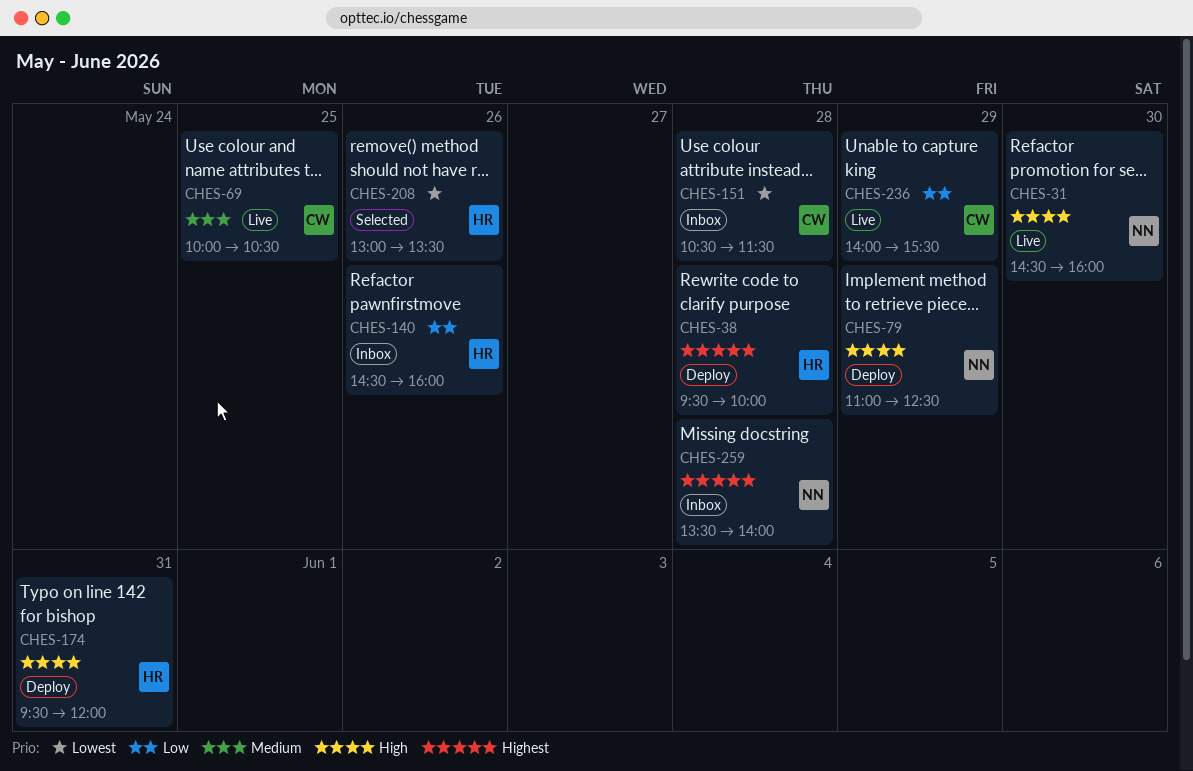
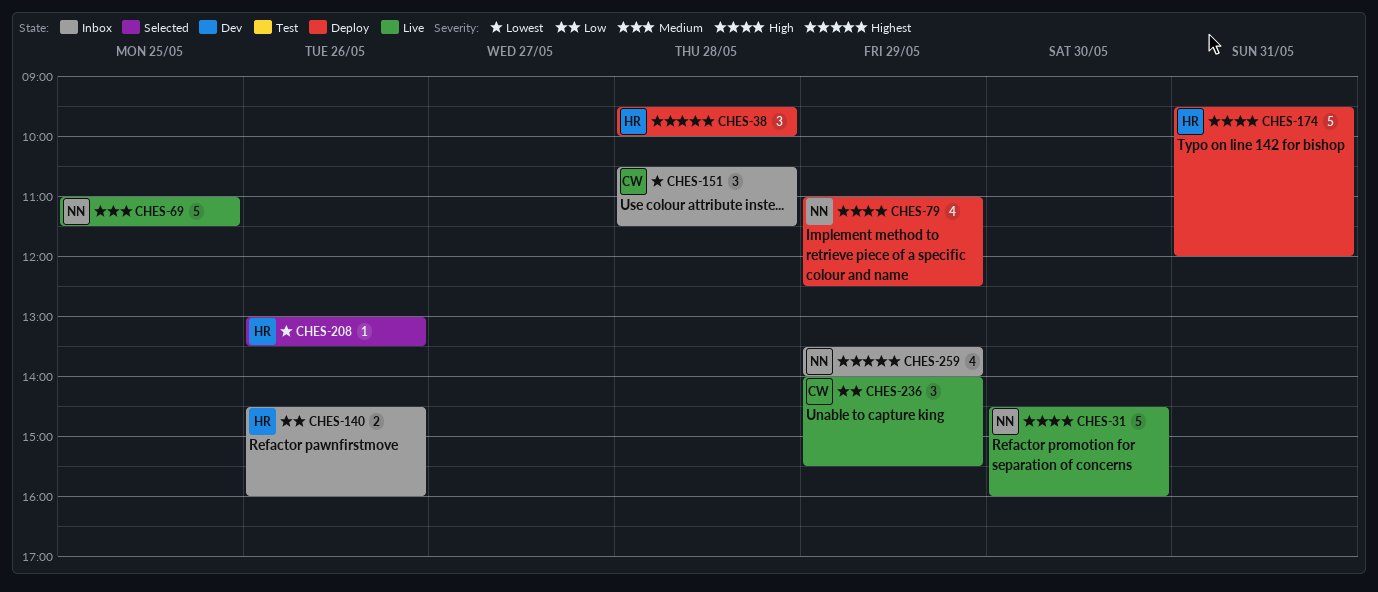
CHES-69, owner: CW -> NN
CHES-69, begins: 10:00 -> 11:00
CHES-69, ends: 10:30 -> 11:30
CHES-259, day: May 28 -> May 29

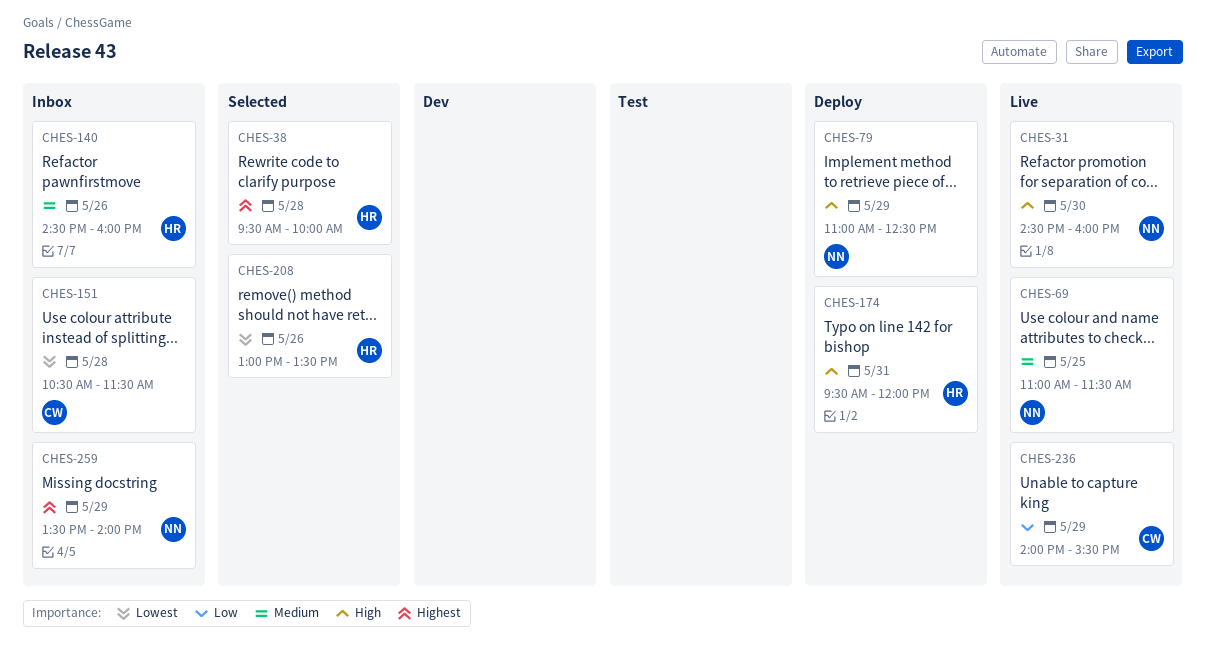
CHES-38, status: Deploy -> Selected
CHES-140, priority: Low -> Medium

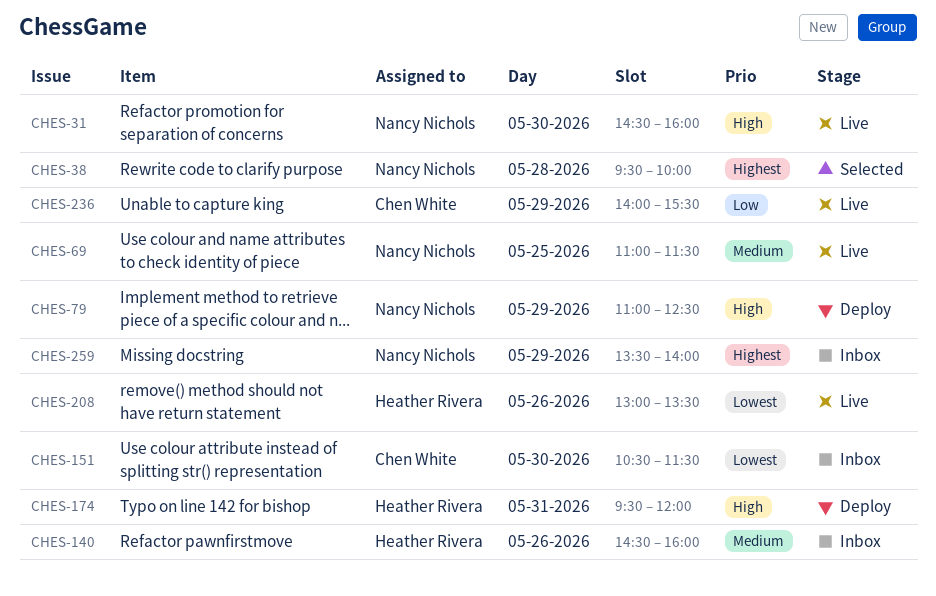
CHES-38, owner: Heather Rivera -> Nancy Nichols
CHES-151, day: May 28 -> May 30
CHES-208, status: Selected -> Live

